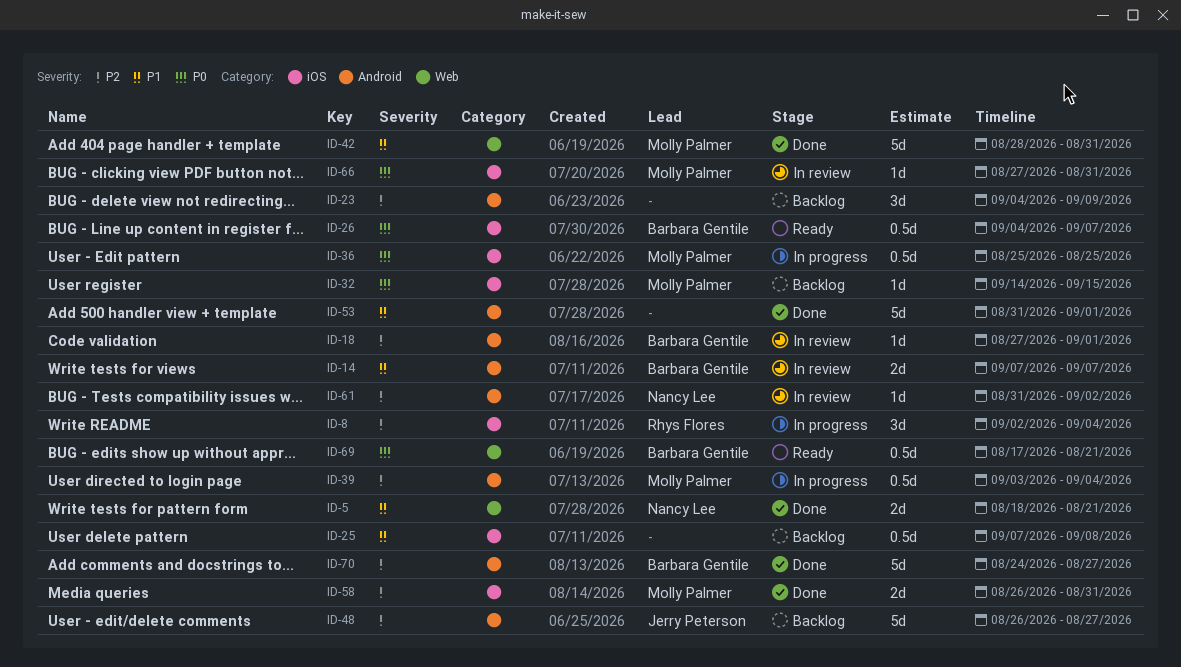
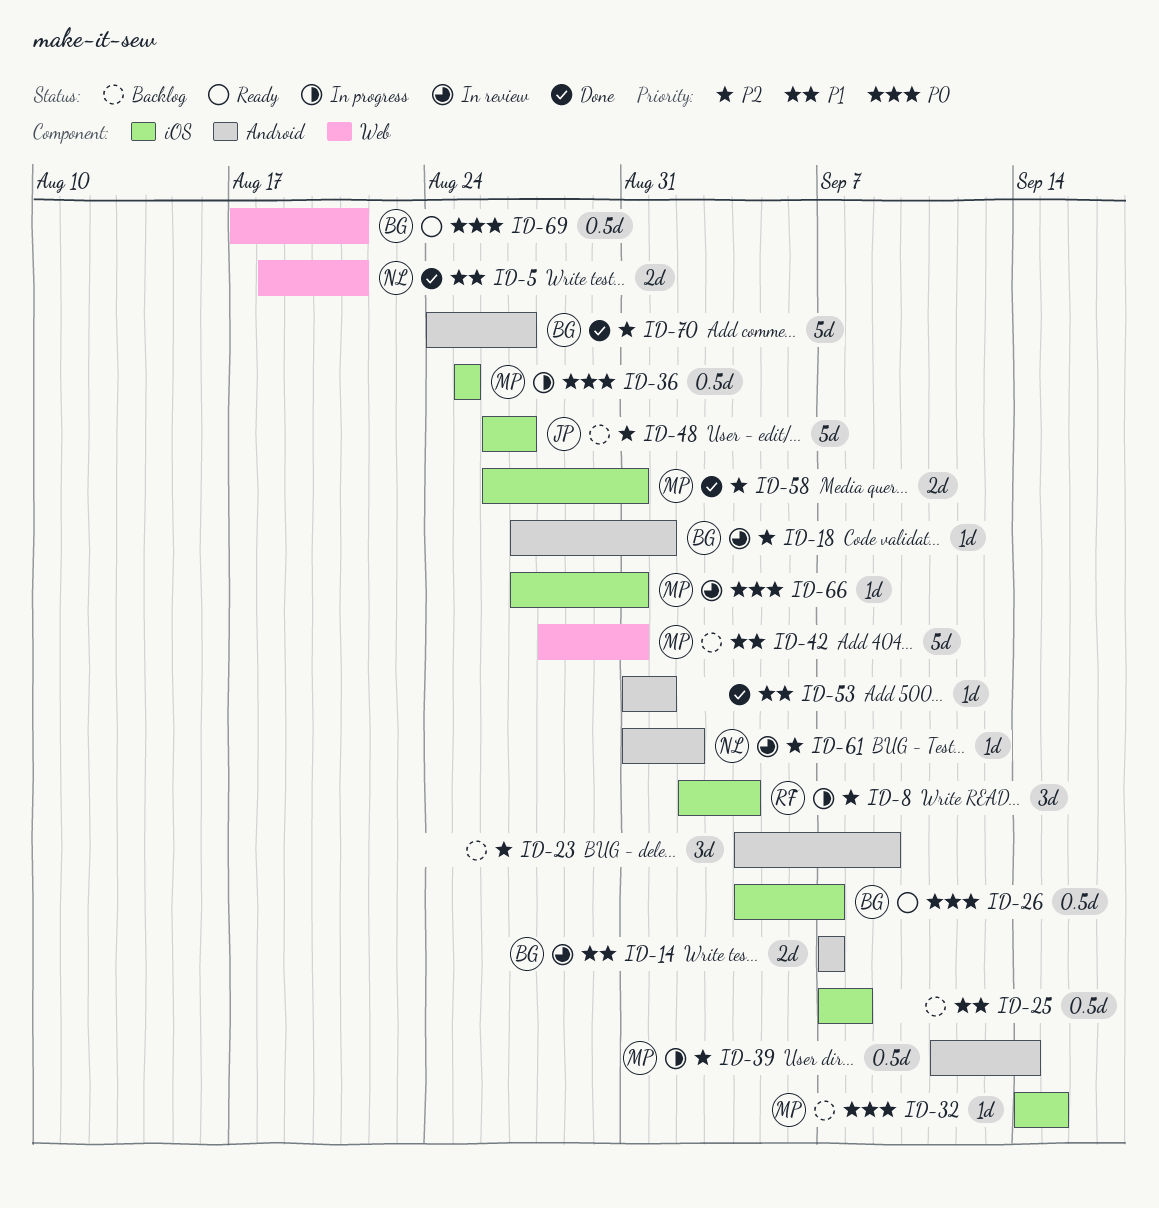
ID-39, start: Sep 3 -> Sep 11
ID-39, due: Sep 4 -> Sep 14
ID-42, status: Done -> Backlog
ID-48, label: Android -> iOS
ID-53, estimate: 5d -> 1d

